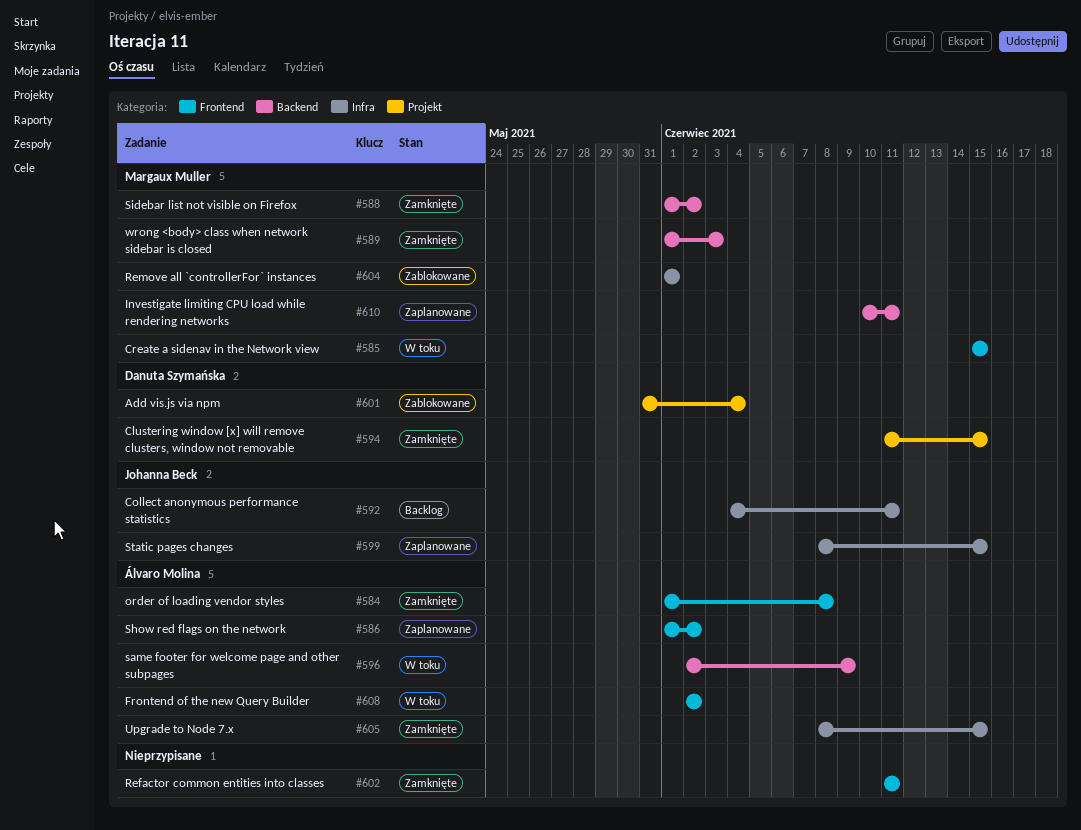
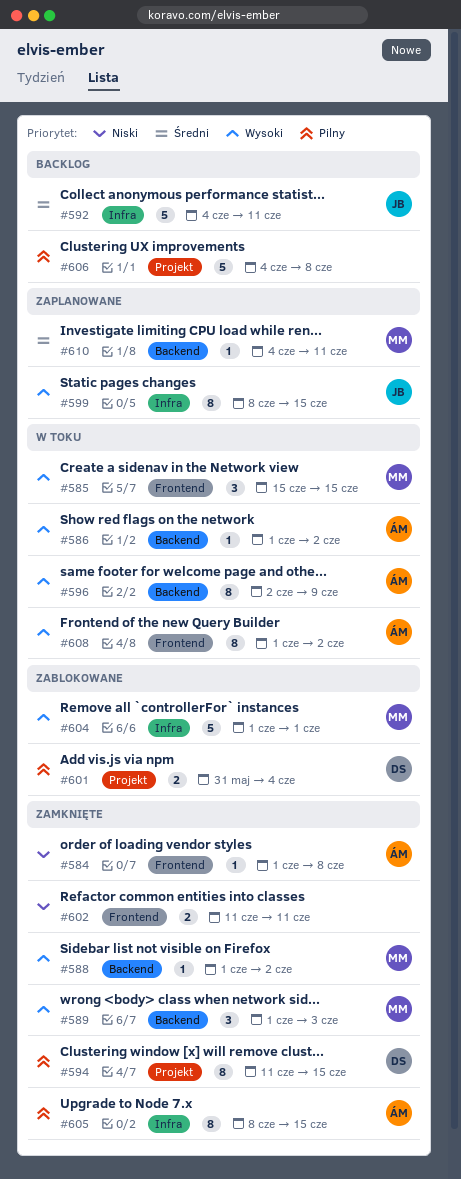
#586, status: Zaplanowane -> W toku
#586, label: Frontend -> Backend
#606: none -> present
#608, start: Jun 2 -> Jun 1
#610, start: Jun 10 -> Jun 4

